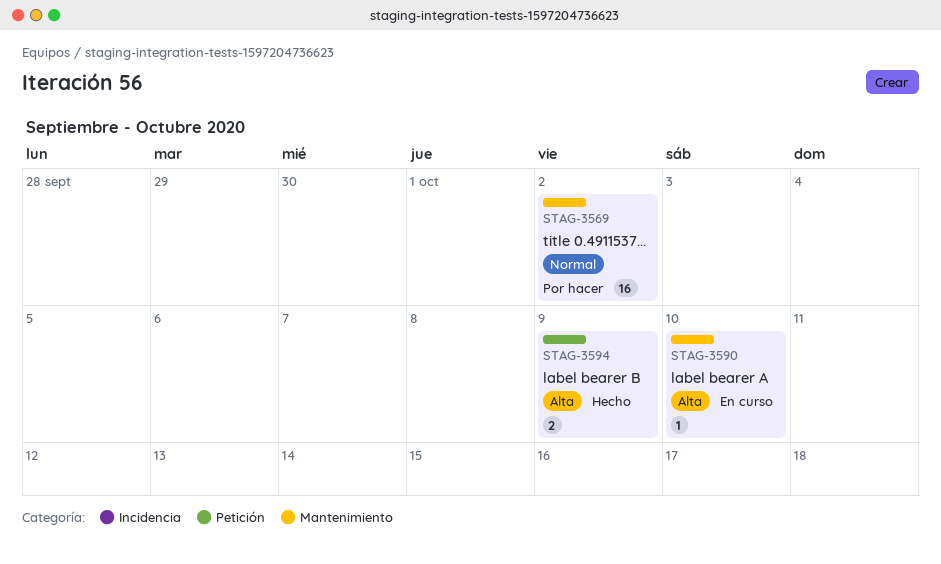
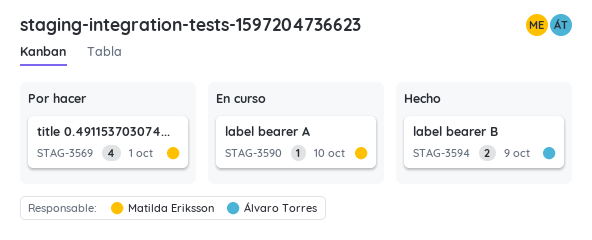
STAG-3569, estimate: 16 -> 4
STAG-3569, due: Oct 2 -> Oct 1

